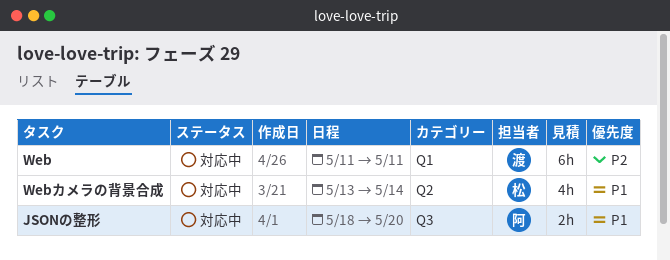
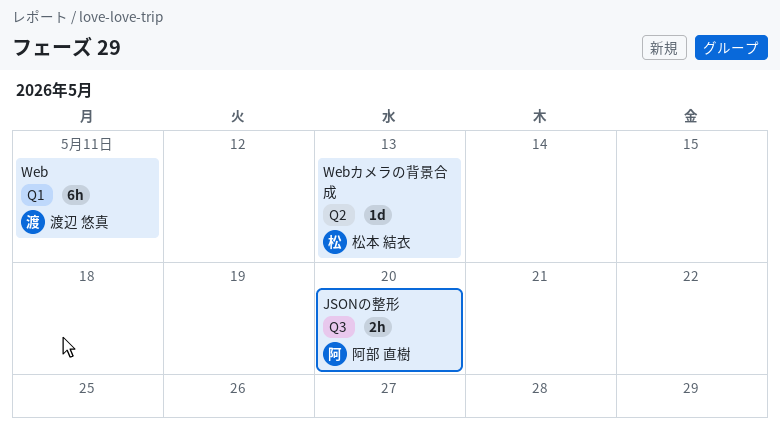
Webカメラの背景合成, estimate: 4h -> 1d
Webカメラの背景合成, due: May 14 -> May 13

